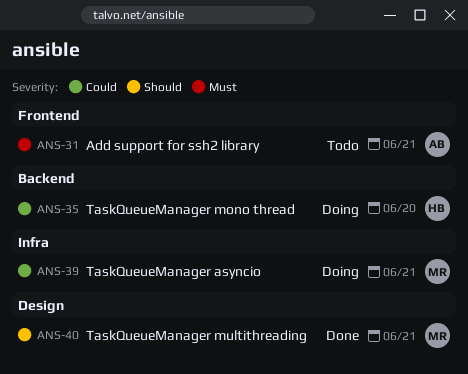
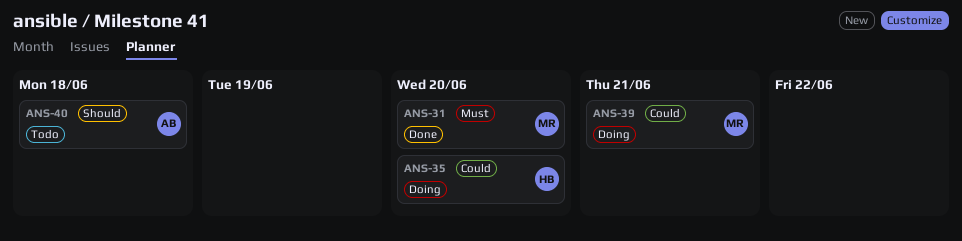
ANS-31, status: Todo -> Done
ANS-31, owner: AB -> MR
ANS-31, due: Jun 21 -> Jun 20
ANS-40, status: Done -> Todo
ANS-40, owner: MR -> AB
ANS-40, due: Jun 21 -> Jun 18

